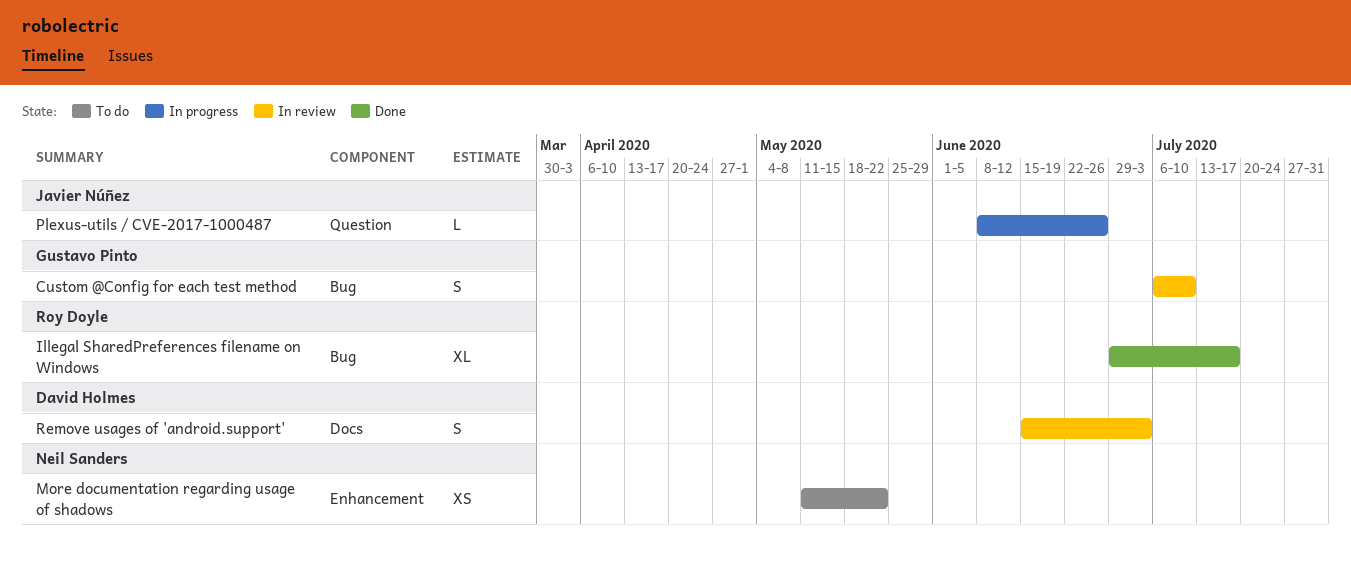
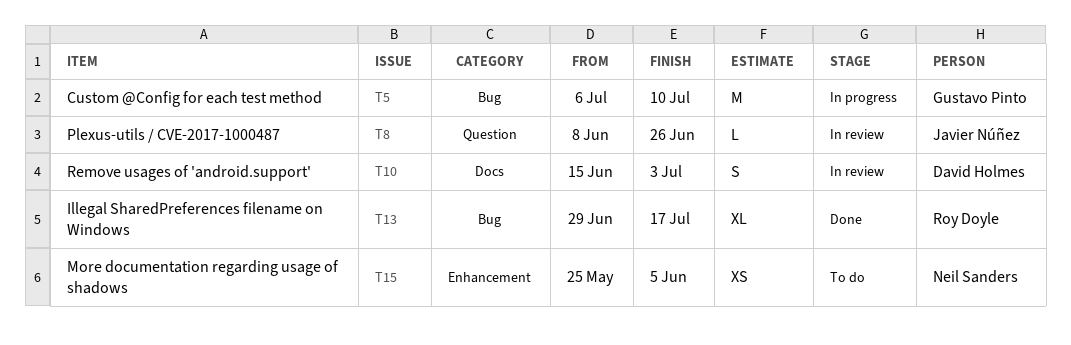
Custom @Config for each test method, status: In review -> In progress
Custom @Config for each test method, estimate: S -> M
More documentation regarding usage of shadows, start: May 11 -> May 25
More documentation regarding usage of shadows, due: May 22 -> Jun 5
Plexus-utils / CVE-2017-1000487, status: In progress -> In review

